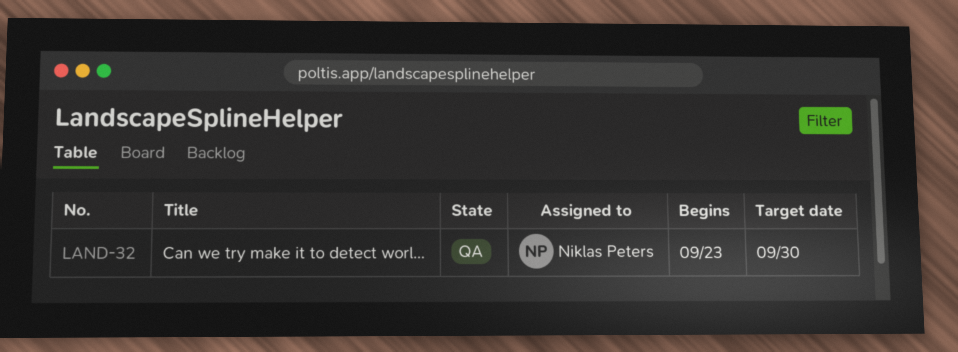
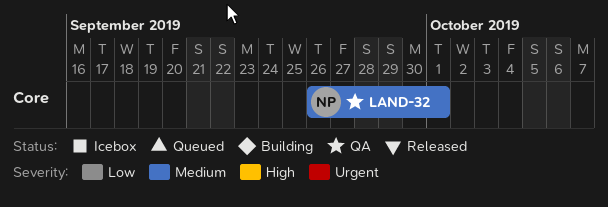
LAND-32, start: Sep 23 -> Sep 26
LAND-32, due: Sep 30 -> Oct 1

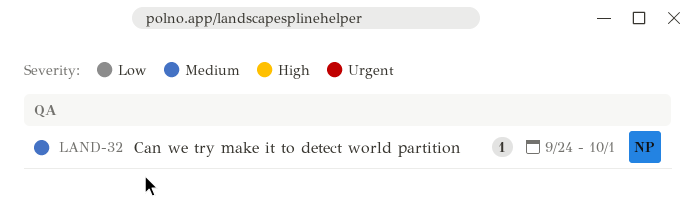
LAND-32, start: Sep 26 -> Sep 24

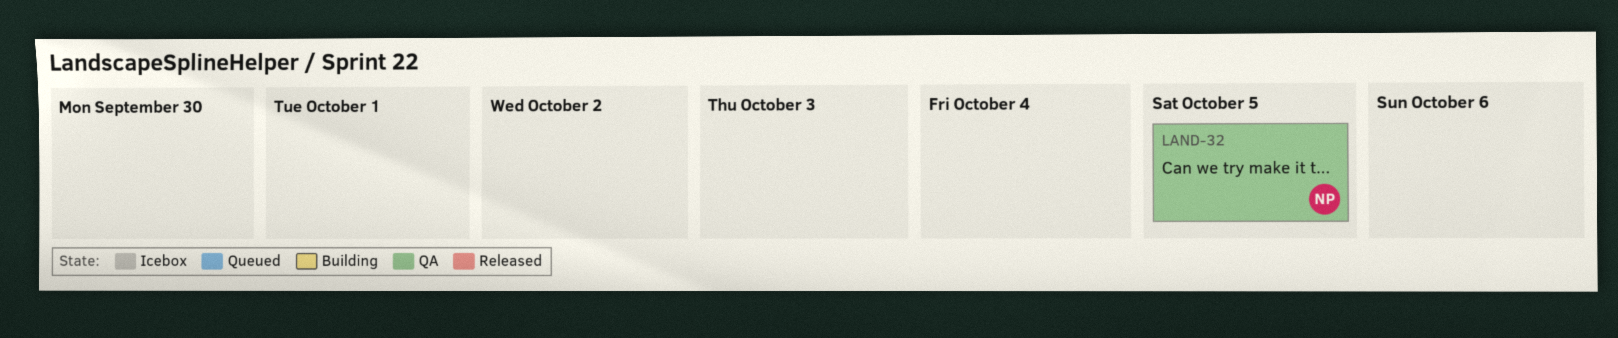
LAND-32, due: Oct 1 -> Oct 5

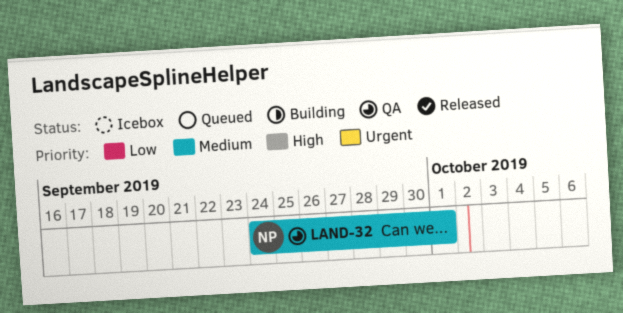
LAND-32, due: Oct 5 -> Oct 1

